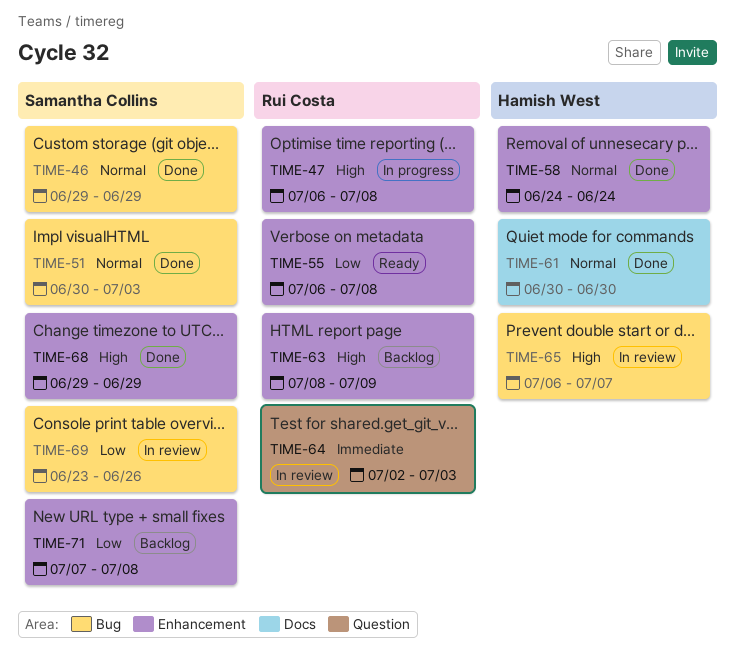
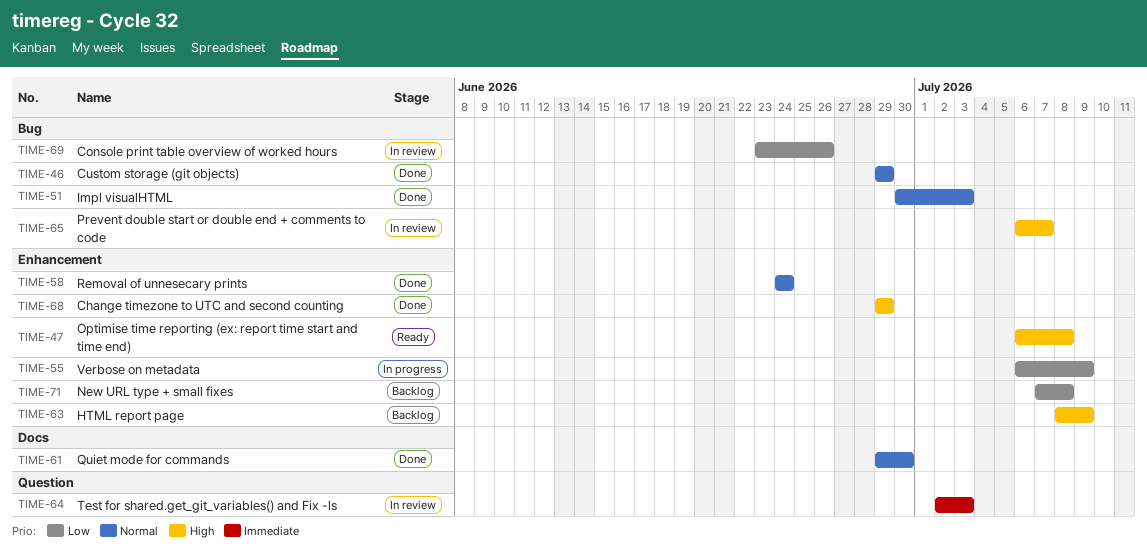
TIME-47, status: In progress -> Ready
TIME-55, status: Ready -> In progress
TIME-55, due: Jul 8 -> Jul 9
TIME-61, start: Jun 30 -> Jun 29

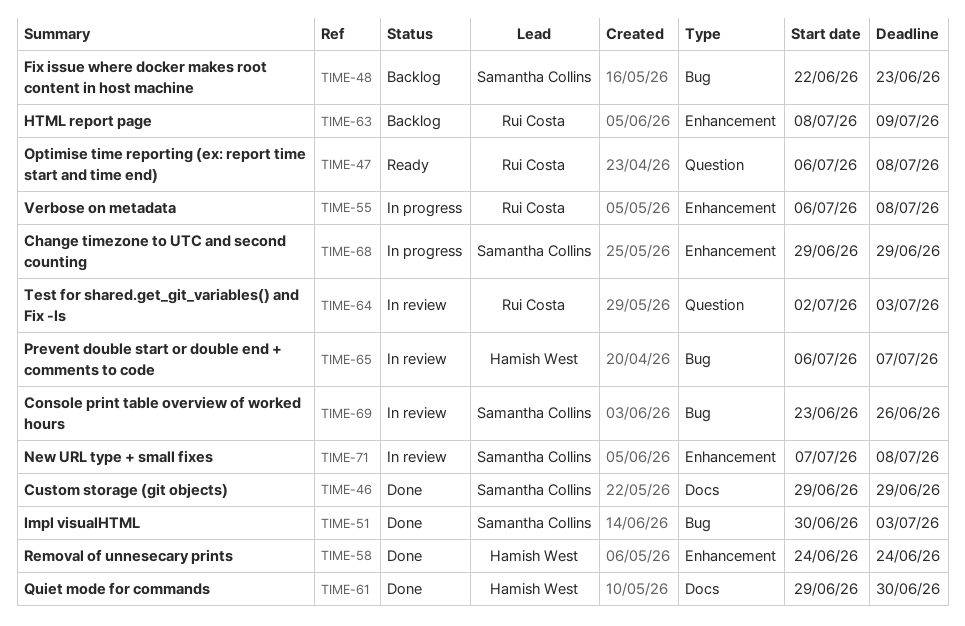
TIME-46, label: Bug -> Docs
TIME-47, label: Enhancement -> Question
TIME-48: none -> present
TIME-55, due: Jul 9 -> Jul 8
TIME-68, status: Done -> In progress
TIME-71, status: Backlog -> In review

